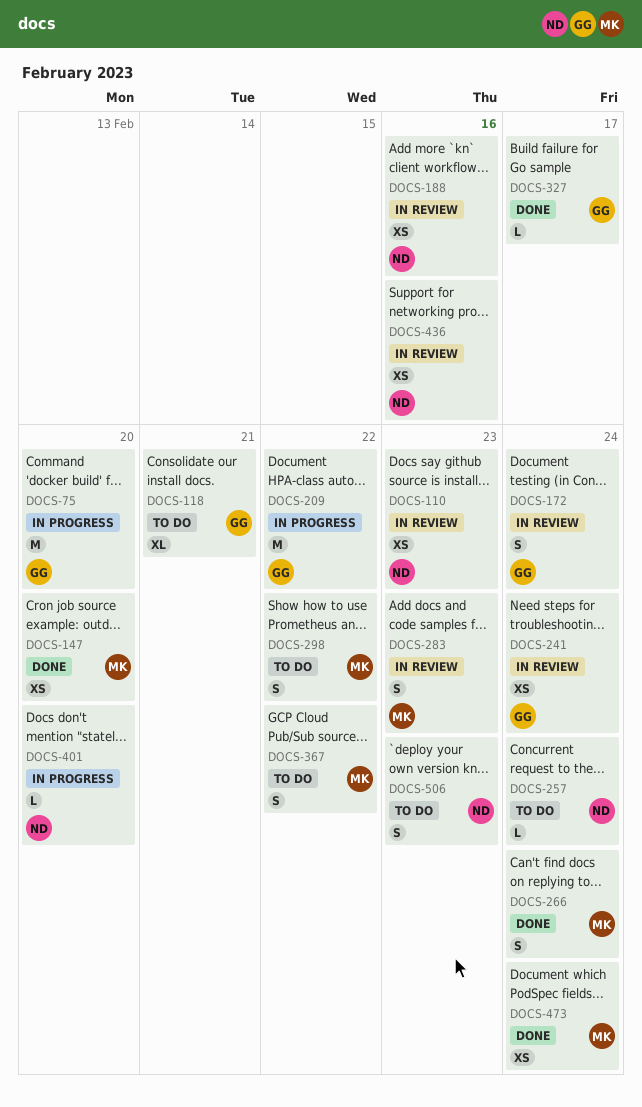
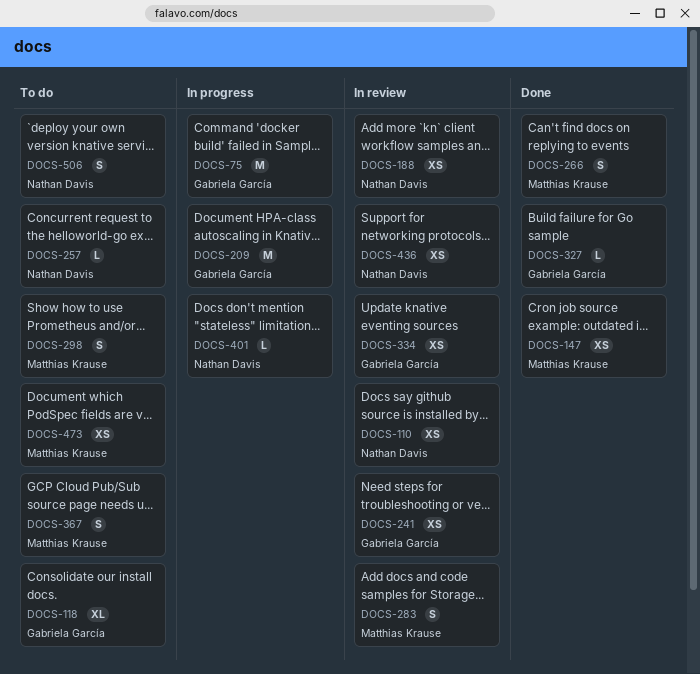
DOCS-172: present -> none
DOCS-334: none -> present
DOCS-473, status: Done -> To do

